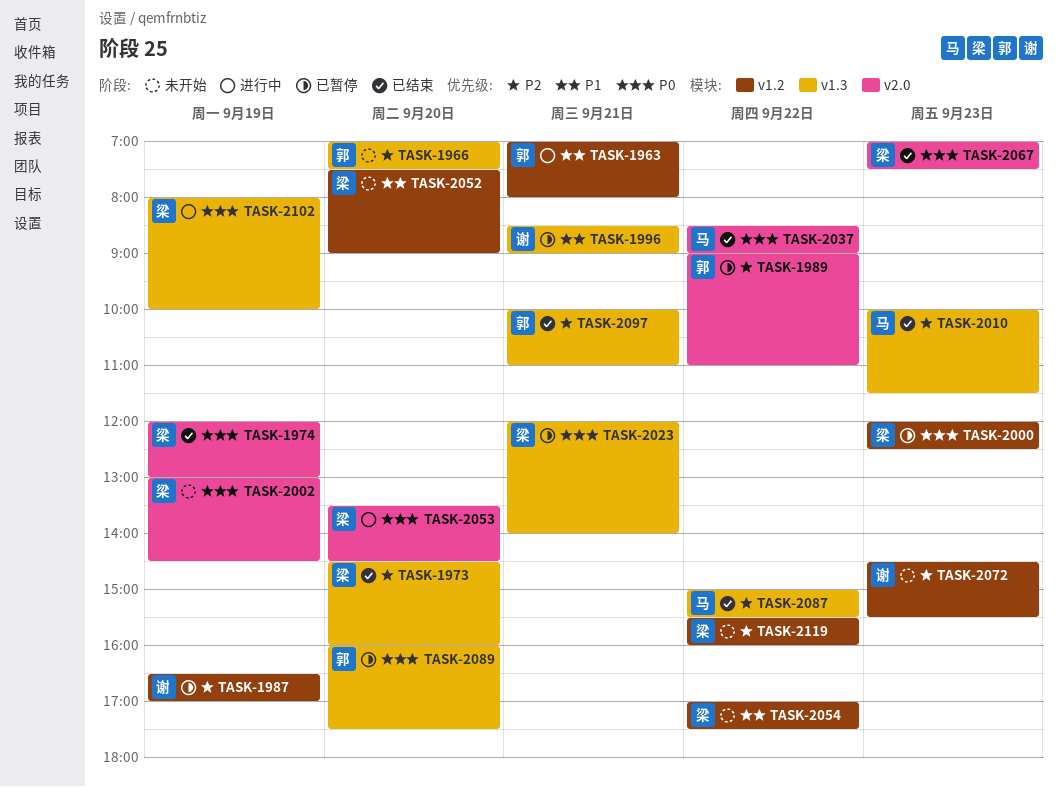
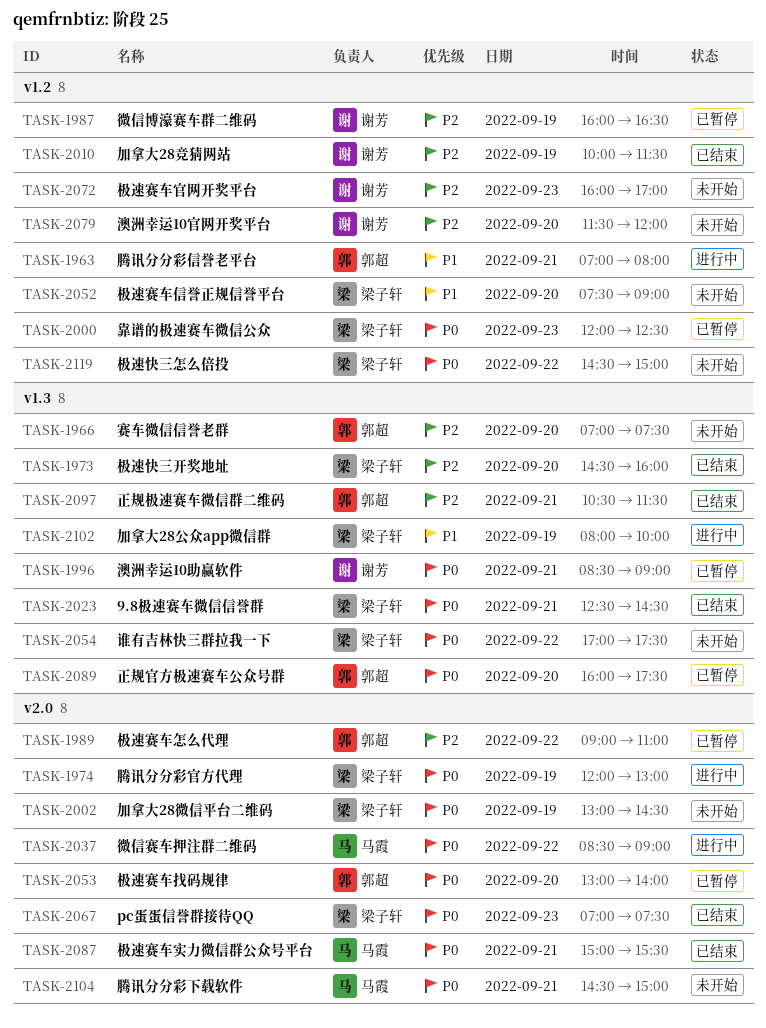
TASK-1974, status: 已结束 -> 进行中
TASK-1987, begins: 16:30 -> 16:00
TASK-1987, ends: 17:00 -> 16:30
TASK-1996, priority: P1 -> P0
TASK-2010, owner: 马霞 -> 谢芳
TASK-2010, label: v1.3 -> v1.2
TASK-2010, day: Sep 23 -> Sep 19
TASK-2023, status: 已暂停 -> 已结束
TASK-2023, begins: 12:00 -> 12:30
TASK-2023, ends: 14:00 -> 14:30
TASK-2037, status: 已结束 -> 进行中
TASK-2053, status: 进行中 -> 已暂停
TASK-2053, owner: 梁子轩 -> 郭超
TASK-2053, begins: 13:30 -> 13:00
TASK-2053, ends: 14:30 -> 14:00
TASK-2054, priority: P1 -> P0
TASK-2054, label: v1.2 -> v1.3
TASK-2072, begins: 14:30 -> 16:00
TASK-2072, ends: 15:30 -> 17:00
TASK-2079: none -> present
TASK-2087, priority: P2 -> P0
TASK-2087, label: v1.3 -> v2.0
TASK-2087, day: Sep 22 -> Sep 21
TASK-2097, begins: 10:00 -> 10:30
TASK-2097, ends: 11:00 -> 11:30
TASK-2102, priority: P0 -> P1
TASK-2104: none -> present
TASK-2119, priority: P2 -> P0
TASK-2119, begins: 15:30 -> 14:30
TASK-2119, ends: 16:00 -> 15:00

